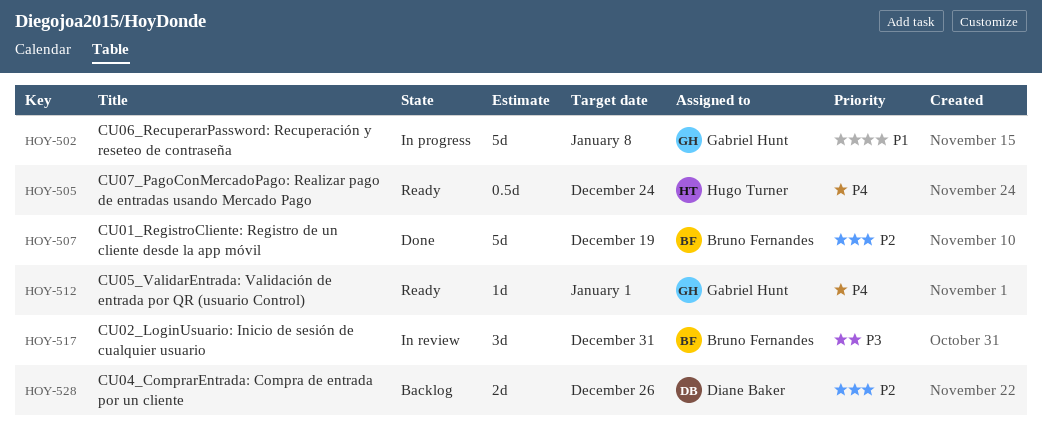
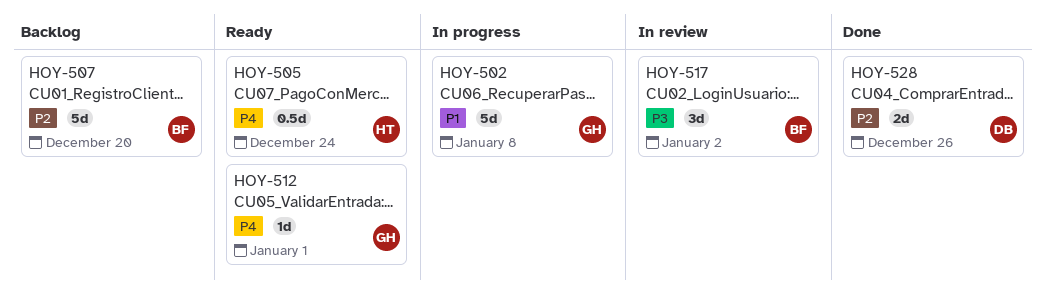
HOY-507, status: Done -> Backlog
HOY-507, due: Dec 19 -> Dec 20
HOY-517, due: Dec 31 -> Jan 2
HOY-528, status: Backlog -> Done

